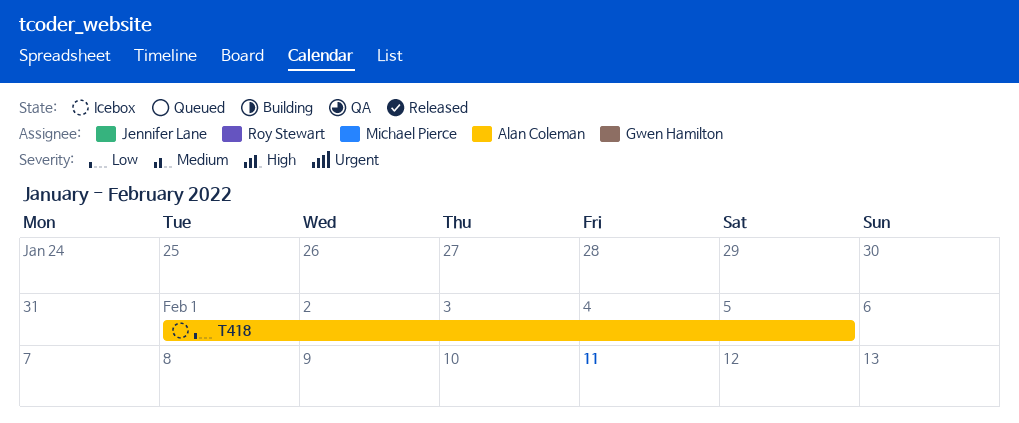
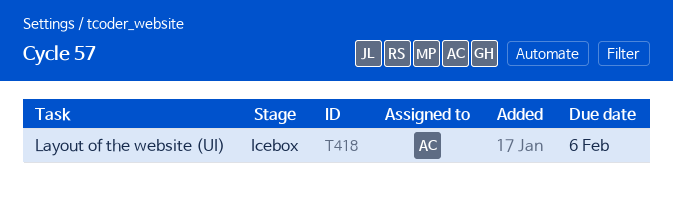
T418, due: Feb 5 -> Feb 6

